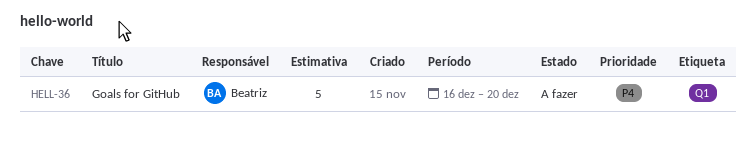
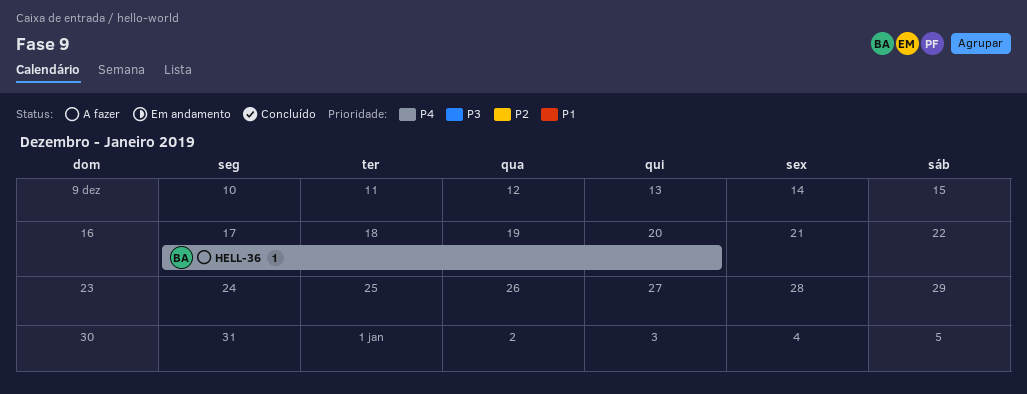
HELL-36, estimate: 5 -> 1
HELL-36, start: Dec 16 -> Dec 17

